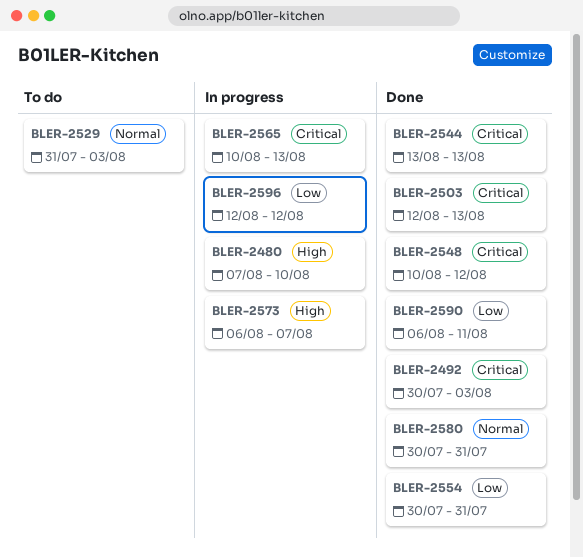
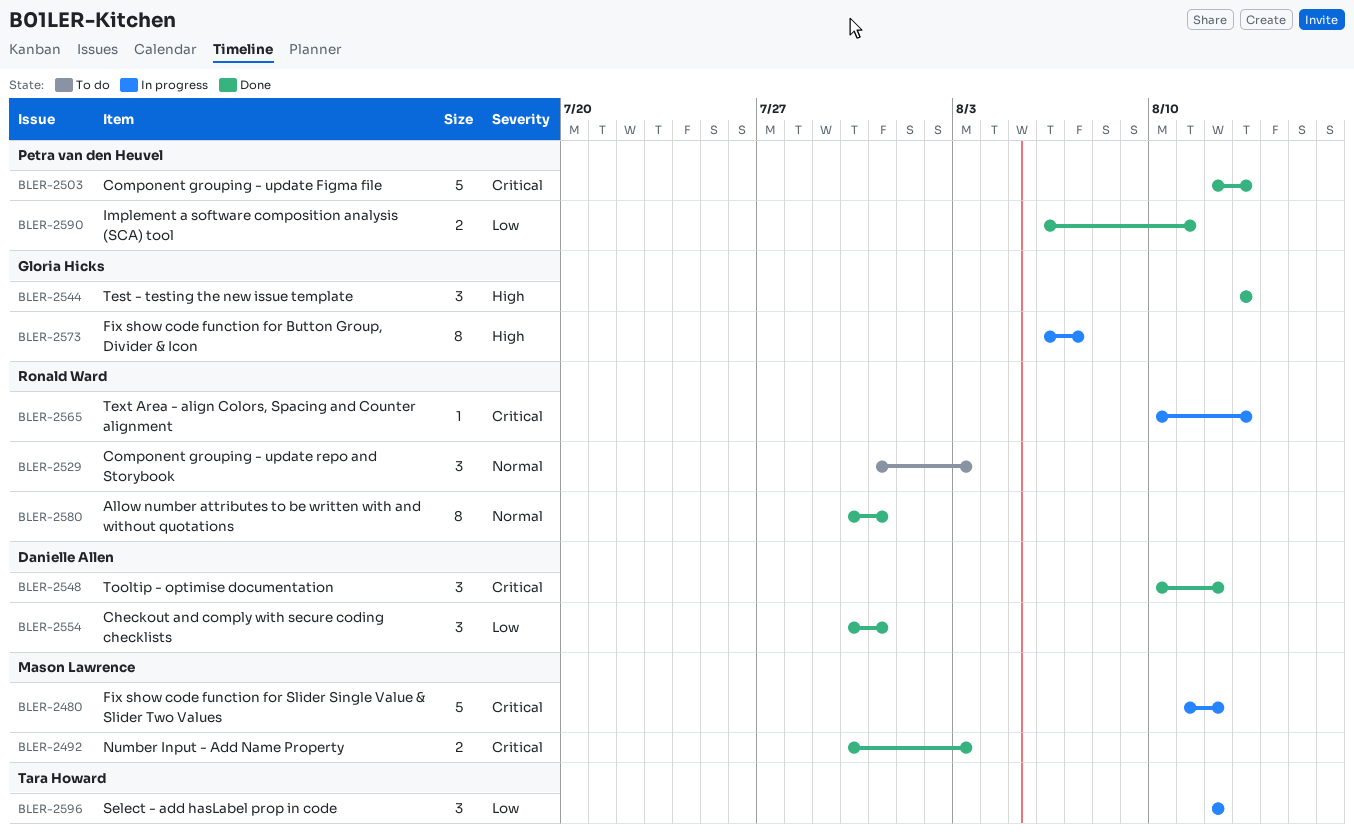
BLER-2480, priority: High -> Critical
BLER-2480, start: Aug 7 -> Aug 11
BLER-2480, due: Aug 10 -> Aug 12
BLER-2544, priority: Critical -> High

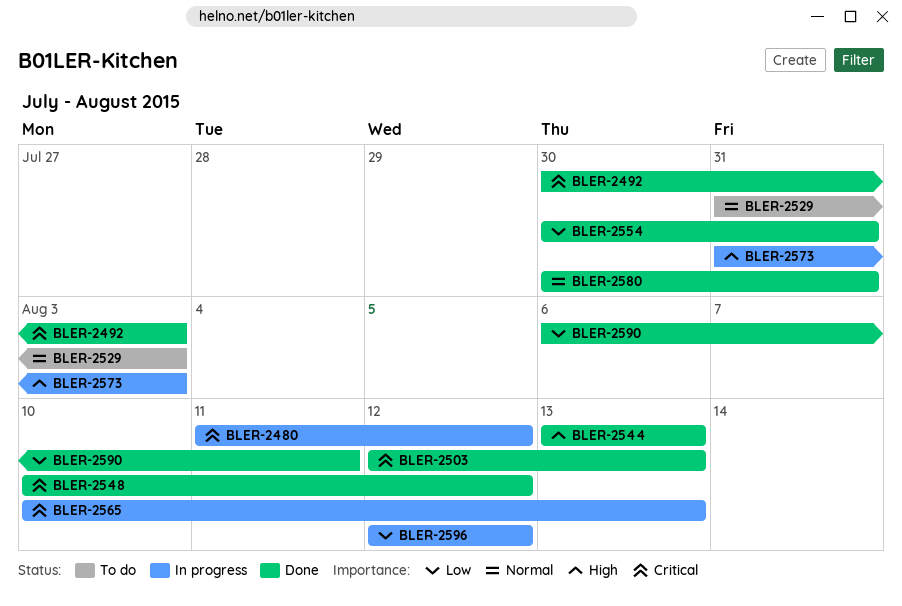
BLER-2573, start: Aug 6 -> Jul 31
BLER-2573, due: Aug 7 -> Aug 3

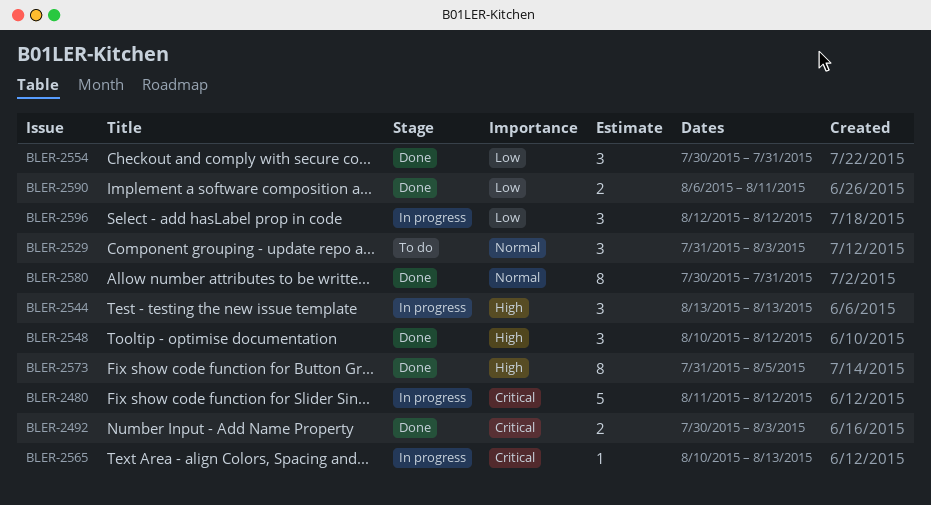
BLER-2503: present -> none
BLER-2544, status: Done -> In progress
BLER-2548, priority: Critical -> High
BLER-2573, status: In progress -> Done
BLER-2573, due: Aug 3 -> Aug 5

